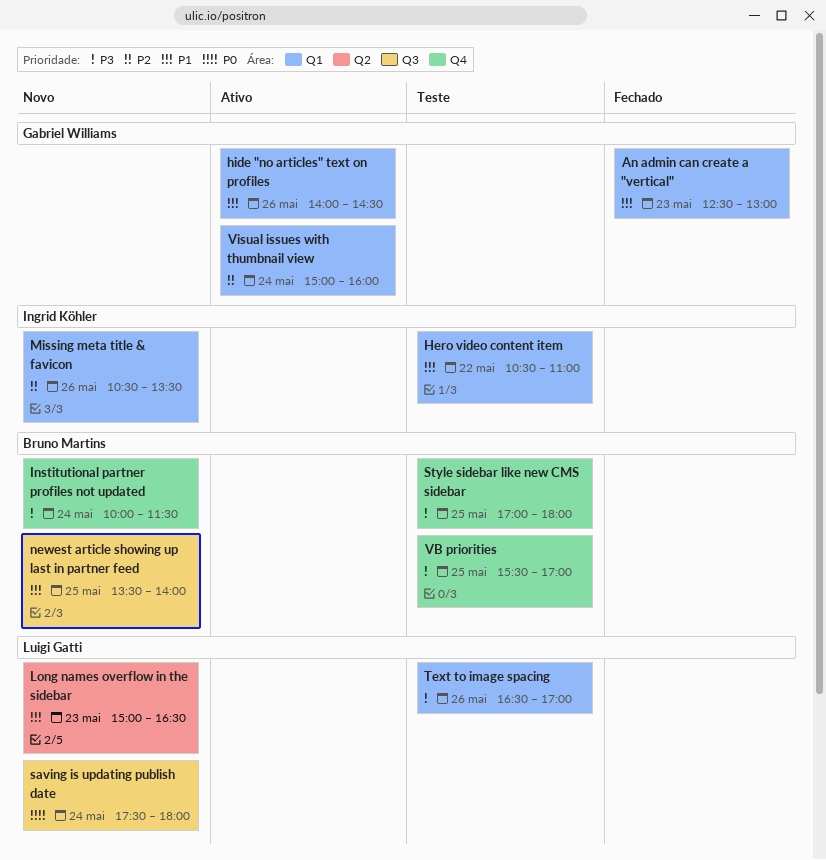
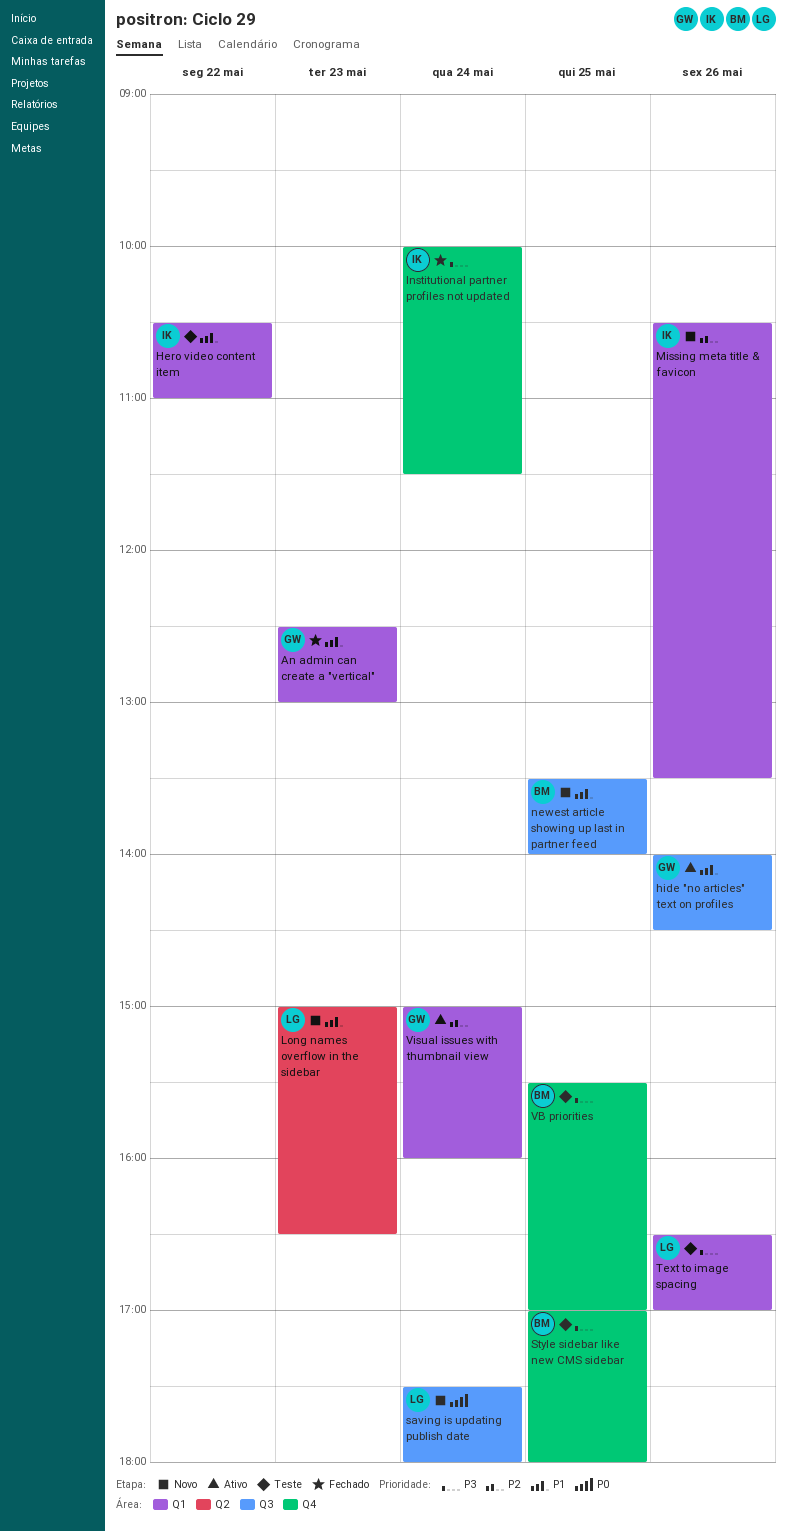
hide "no articles" text on profiles, label: Q1 -> Q3
Institutional partner profiles not updated, status: Novo -> Fechado
Institutional partner profiles not updated, owner: Bruno Martins -> Ingrid Köhler

